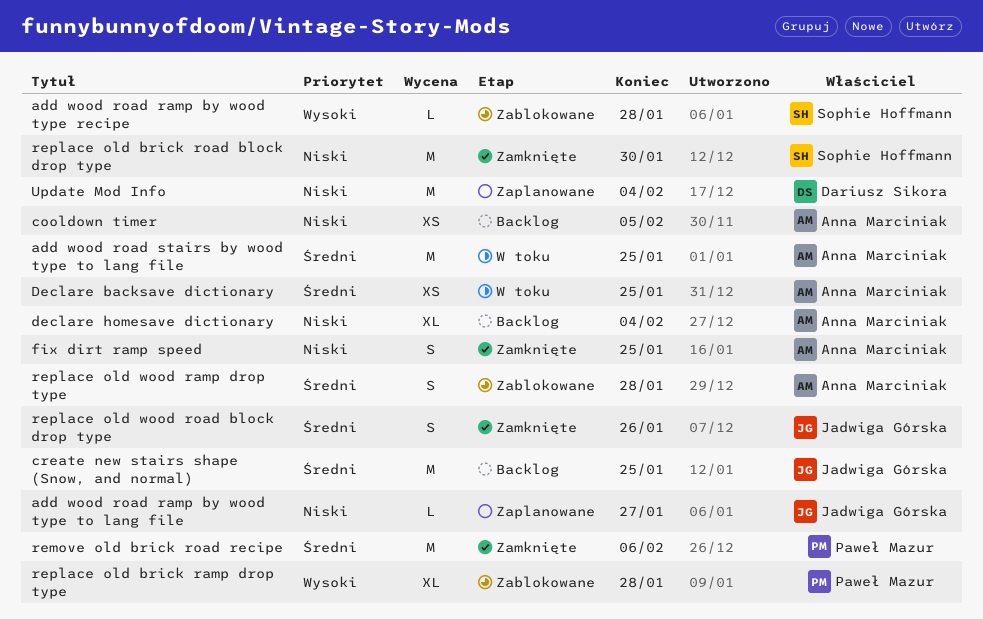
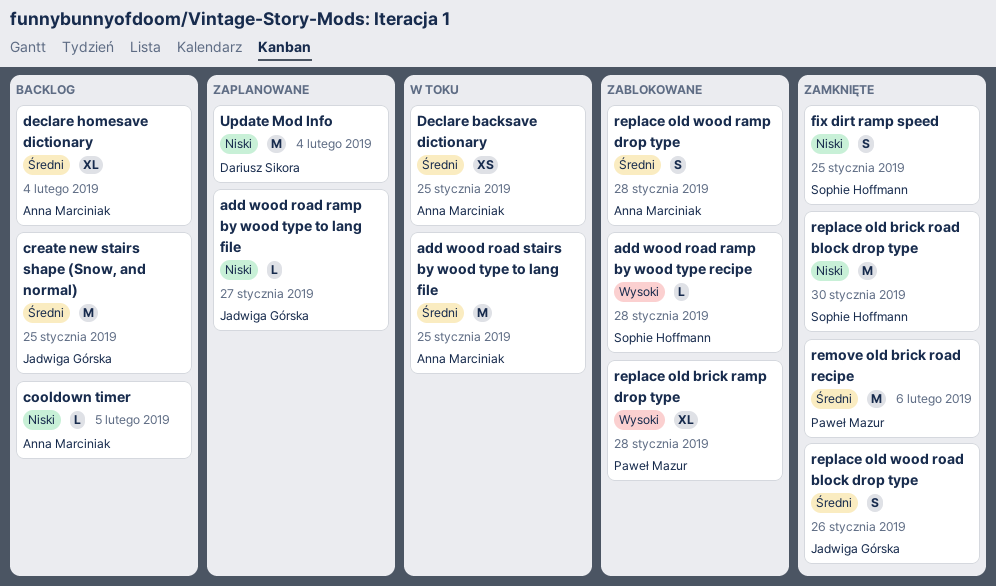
cooldown timer, estimate: XS -> L
declare homesave dictionary, priority: Niski -> Średni
fix dirt ramp speed, owner: Anna Marciniak -> Sophie Hoffmann

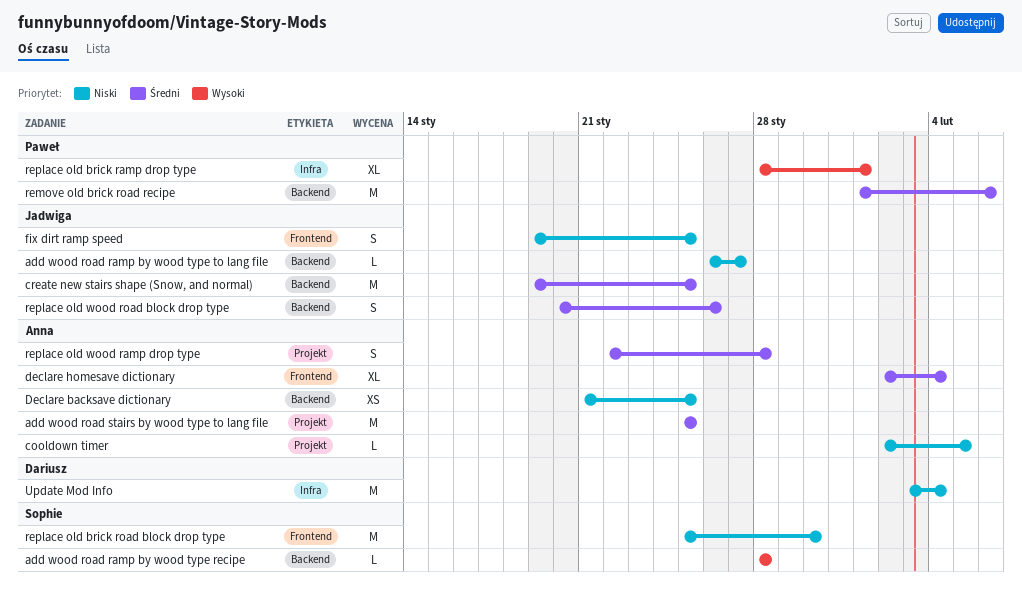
Declare backsave dictionary, priority: Średni -> Niski
fix dirt ramp speed, owner: Sophie Hoffmann -> Jadwiga Górska
replace old brick ramp drop type, due: Jan 28 -> Feb 1

